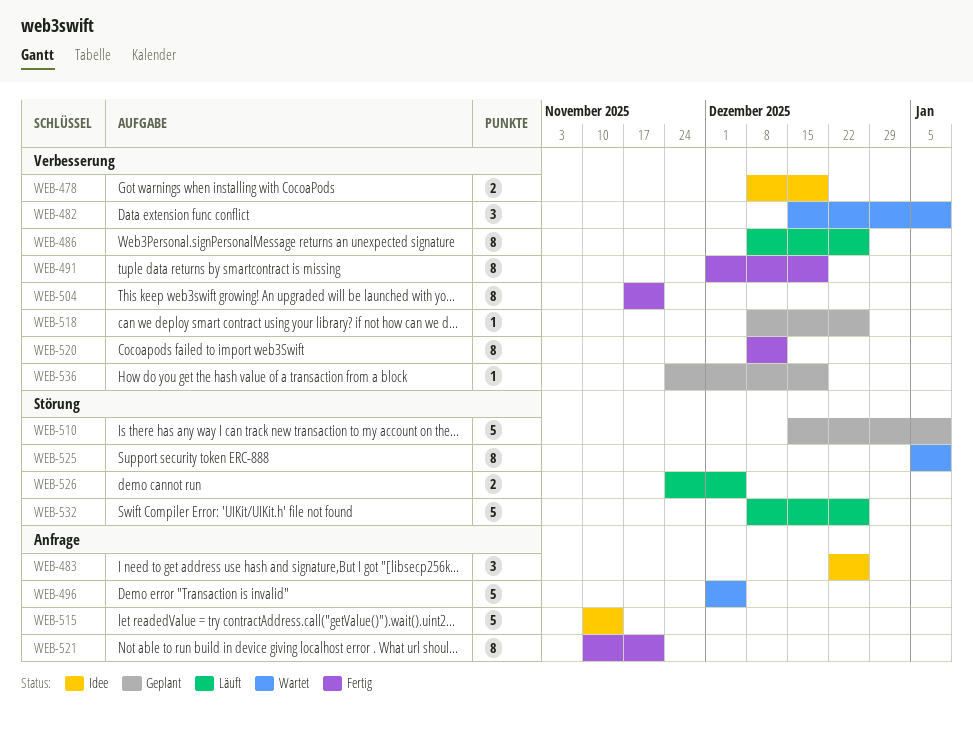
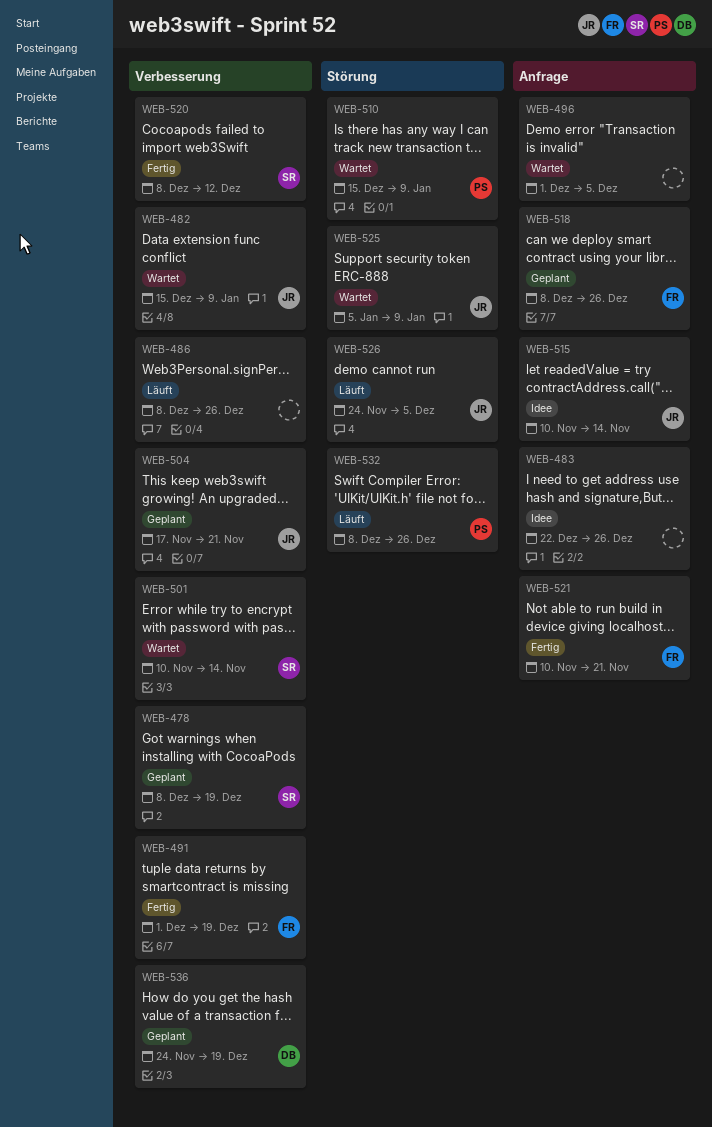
WEB-478, status: Idee -> Geplant
WEB-501: none -> present
WEB-504, status: Fertig -> Geplant
WEB-510, status: Geplant -> Wartet
WEB-518, label: Verbesserung -> Anfrage

